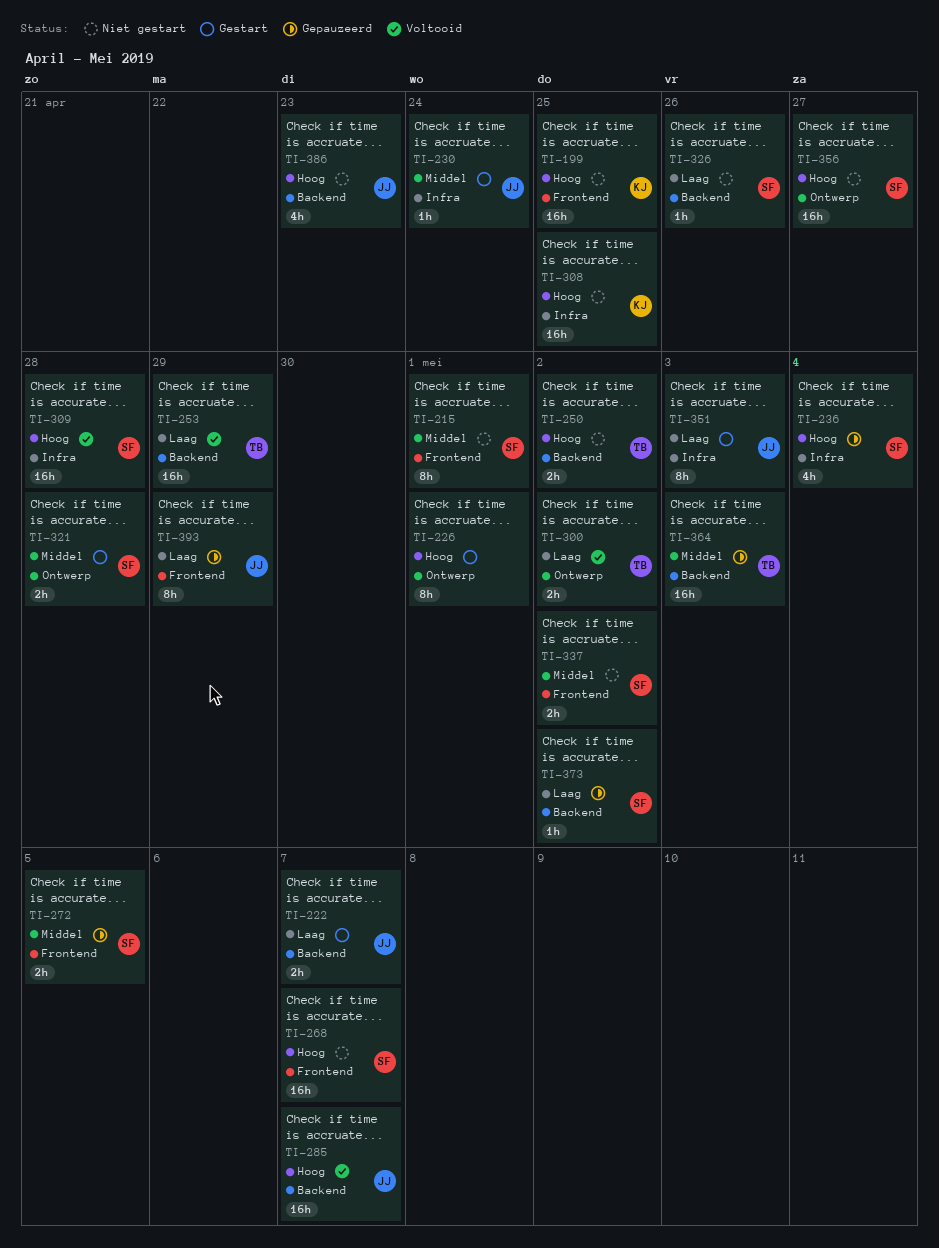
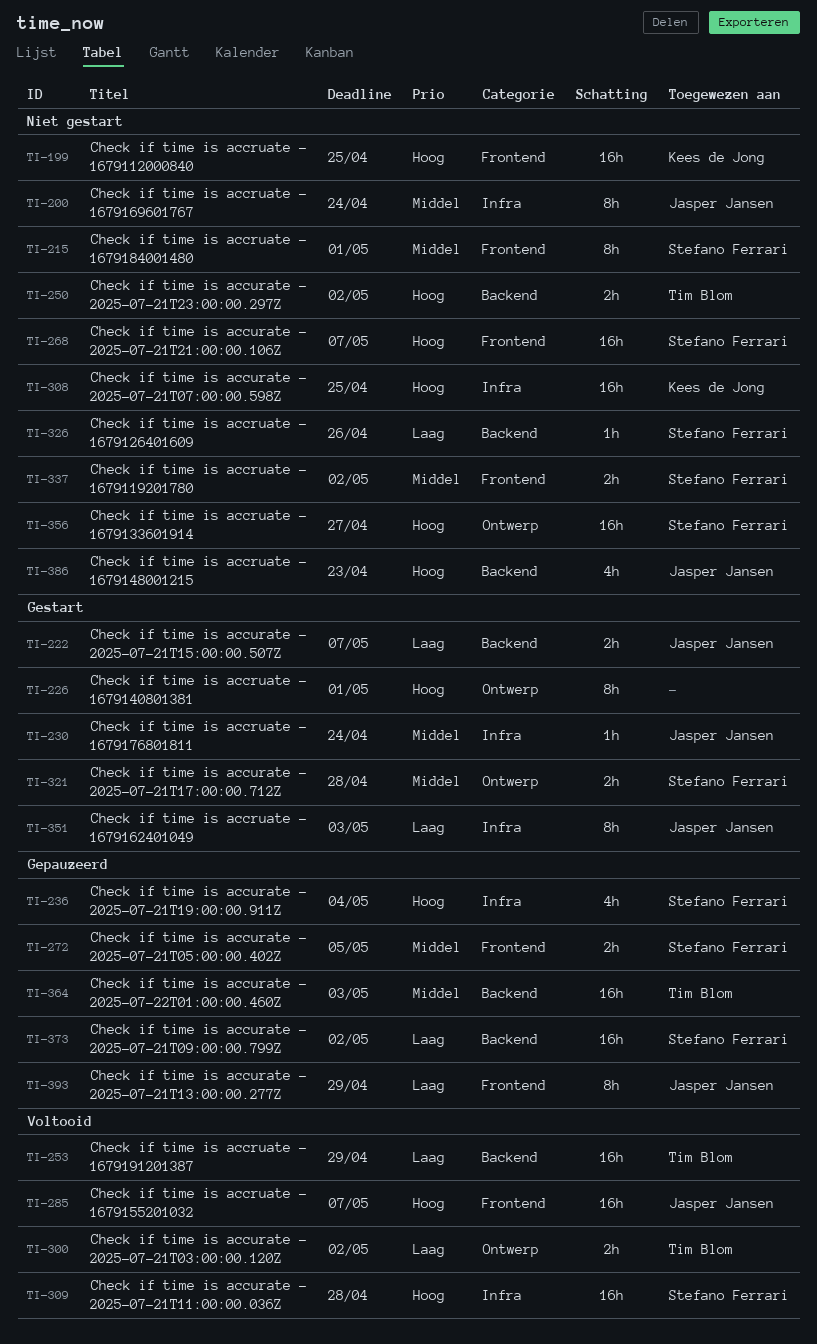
TI-200: none -> present
TI-285, label: Backend -> Frontend
TI-373, estimate: 1h -> 16h

